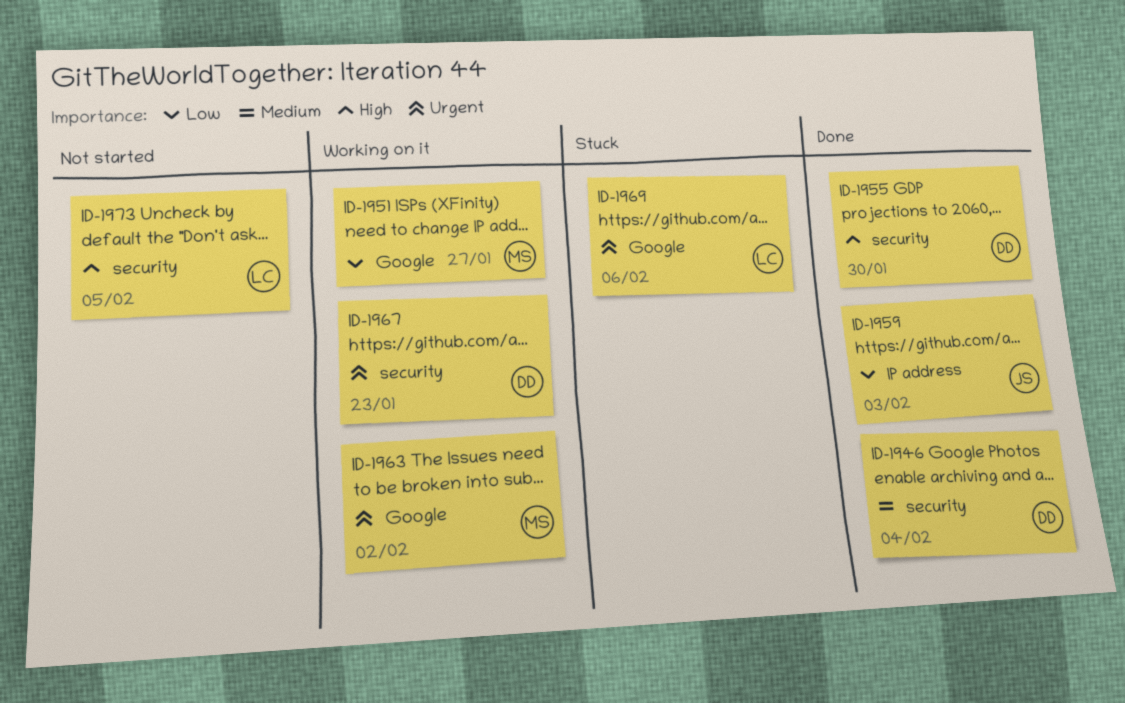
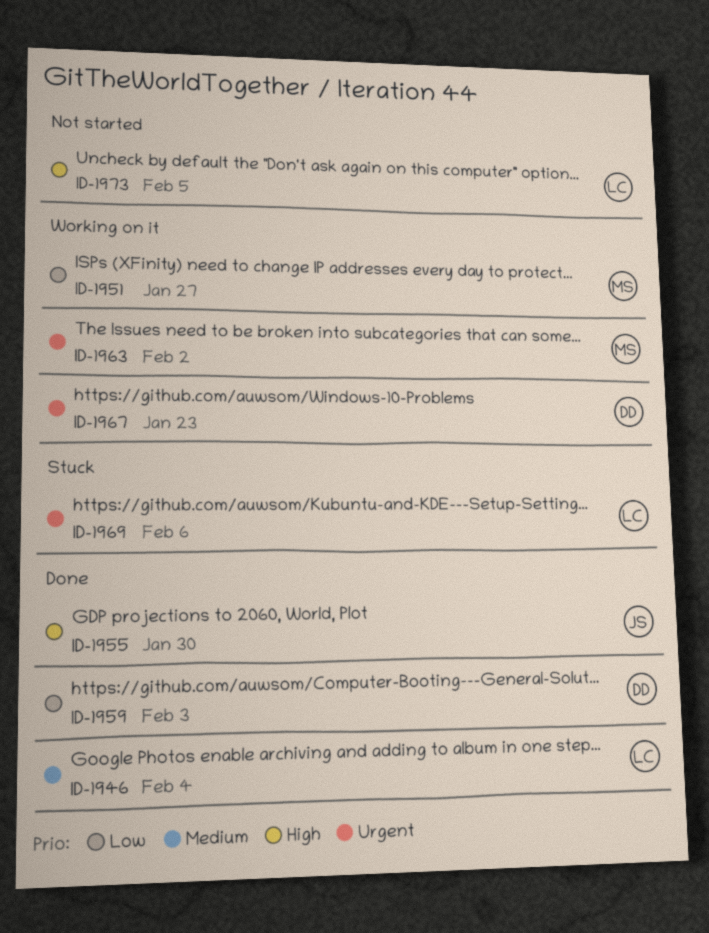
ID-1946, owner: DD -> LC
ID-1955, owner: DD -> JS
ID-1959, owner: JS -> DD

